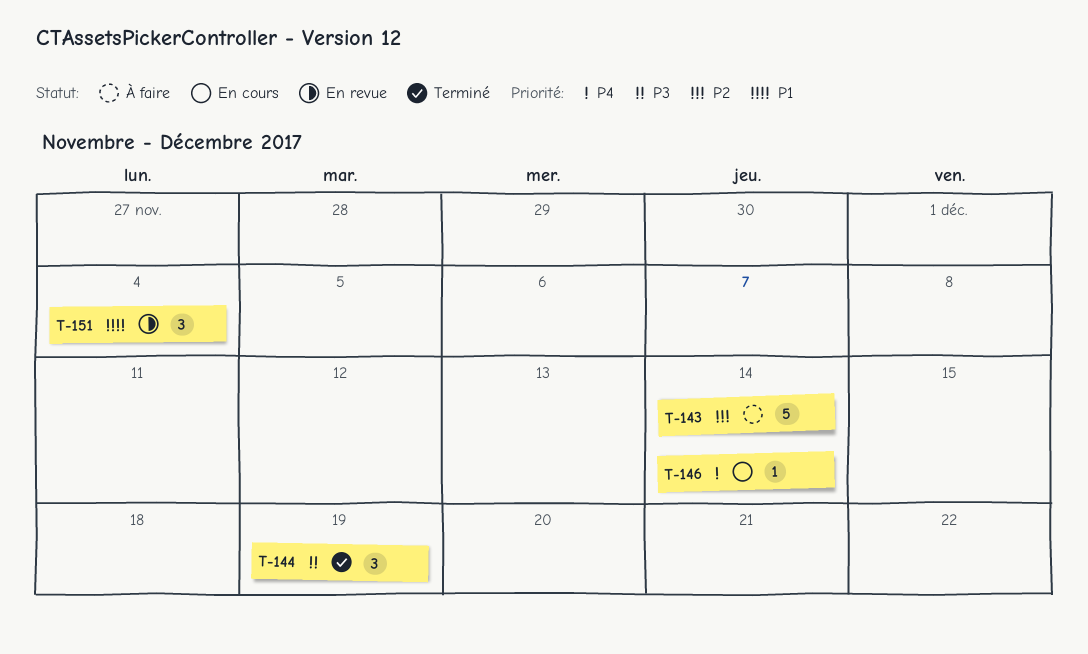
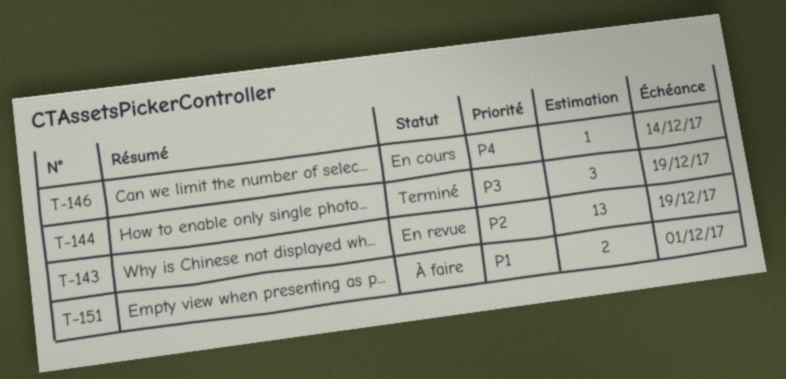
T-143, status: À faire -> En revue
T-143, estimate: 5 -> 13
T-143, due: Dec 14 -> Dec 19
T-151, status: En revue -> À faire
T-151, estimate: 3 -> 2
T-151, due: Dec 4 -> Dec 1

